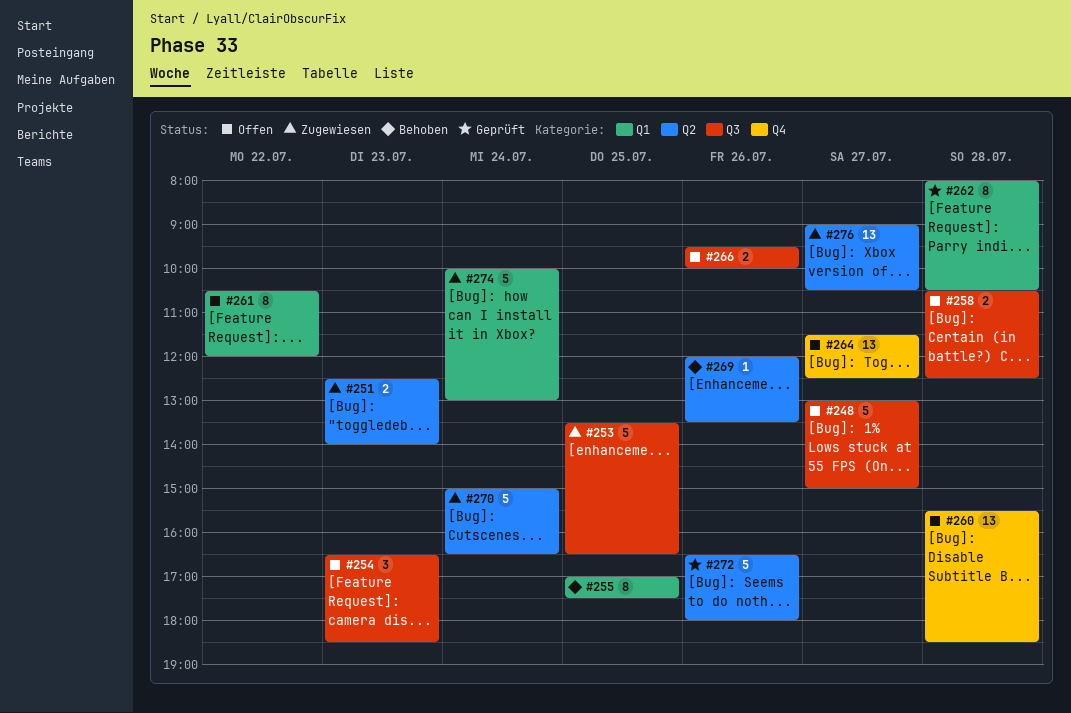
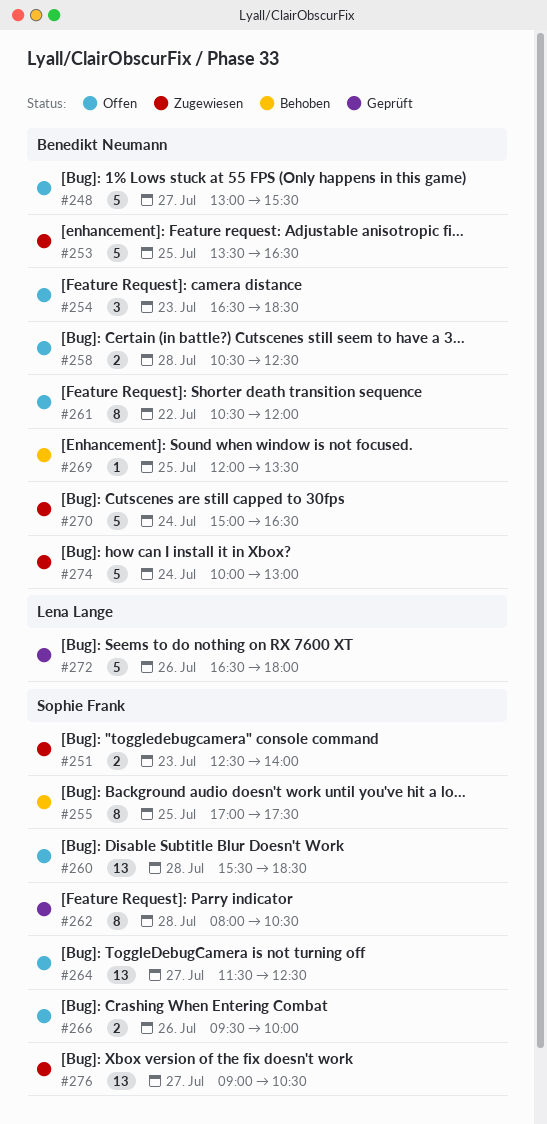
#248, ends: 15:00 -> 15:30
#269, day: Jul 26 -> Jul 25

